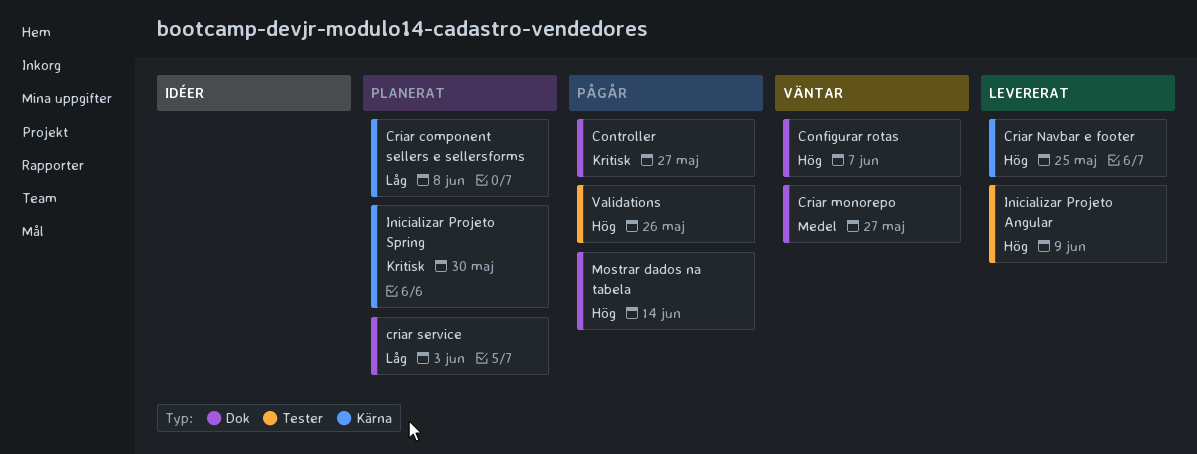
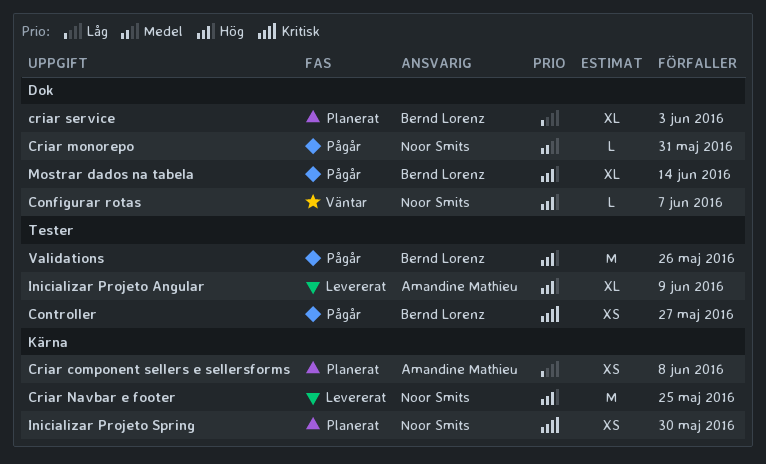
Controller, label: Dok -> Tester
Criar monorepo, status: Väntar -> Pågår
Criar monorepo, due: May 27 -> May 31

